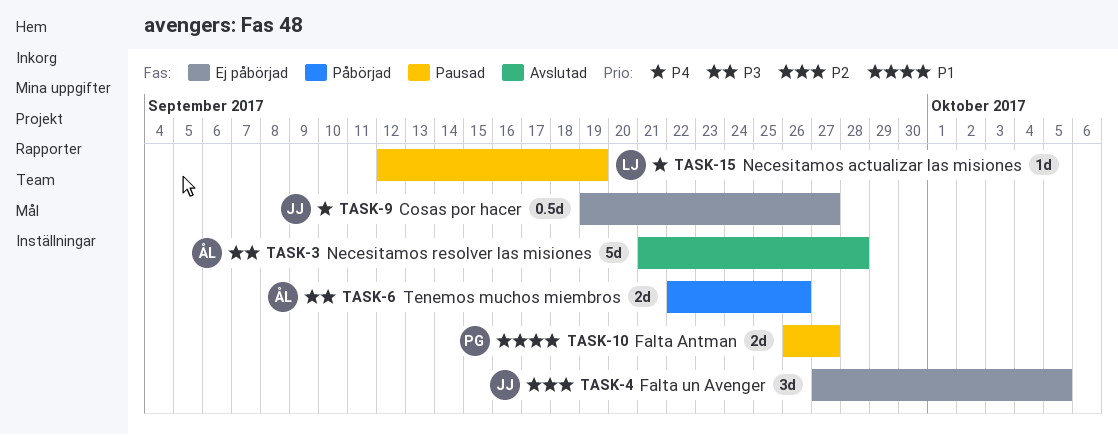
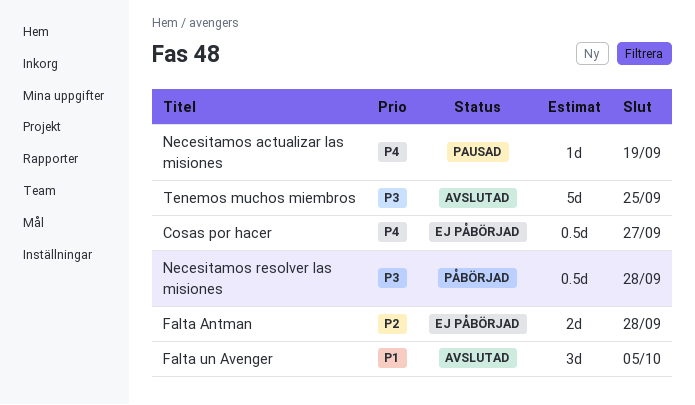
Falta Antman, status: Pausad -> Ej påbörjad
Falta Antman, priority: P1 -> P2
Falta Antman, due: Sep 27 -> Sep 28
Falta un Avenger, status: Ej påbörjad -> Avslutad
Falta un Avenger, priority: P2 -> P1
Necesitamos resolver las misiones, status: Avslutad -> Påbörjad
Necesitamos resolver las misiones, estimate: 5d -> 0.5d
Tenemos muchos miembros, status: Påbörjad -> Avslutad
Tenemos muchos miembros, estimate: 2d -> 5d
Tenemos muchos miembros, due: Sep 26 -> Sep 25

